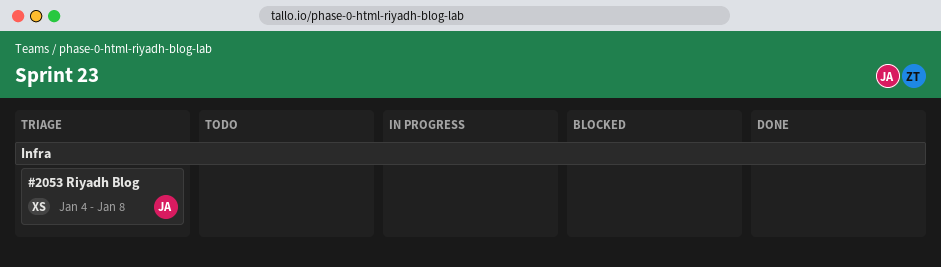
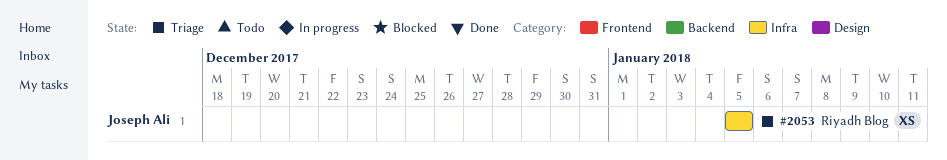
#2053, start: Jan 4 -> Jan 5
#2053, due: Jan 8 -> Jan 5

